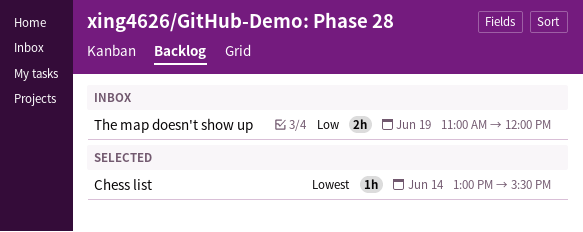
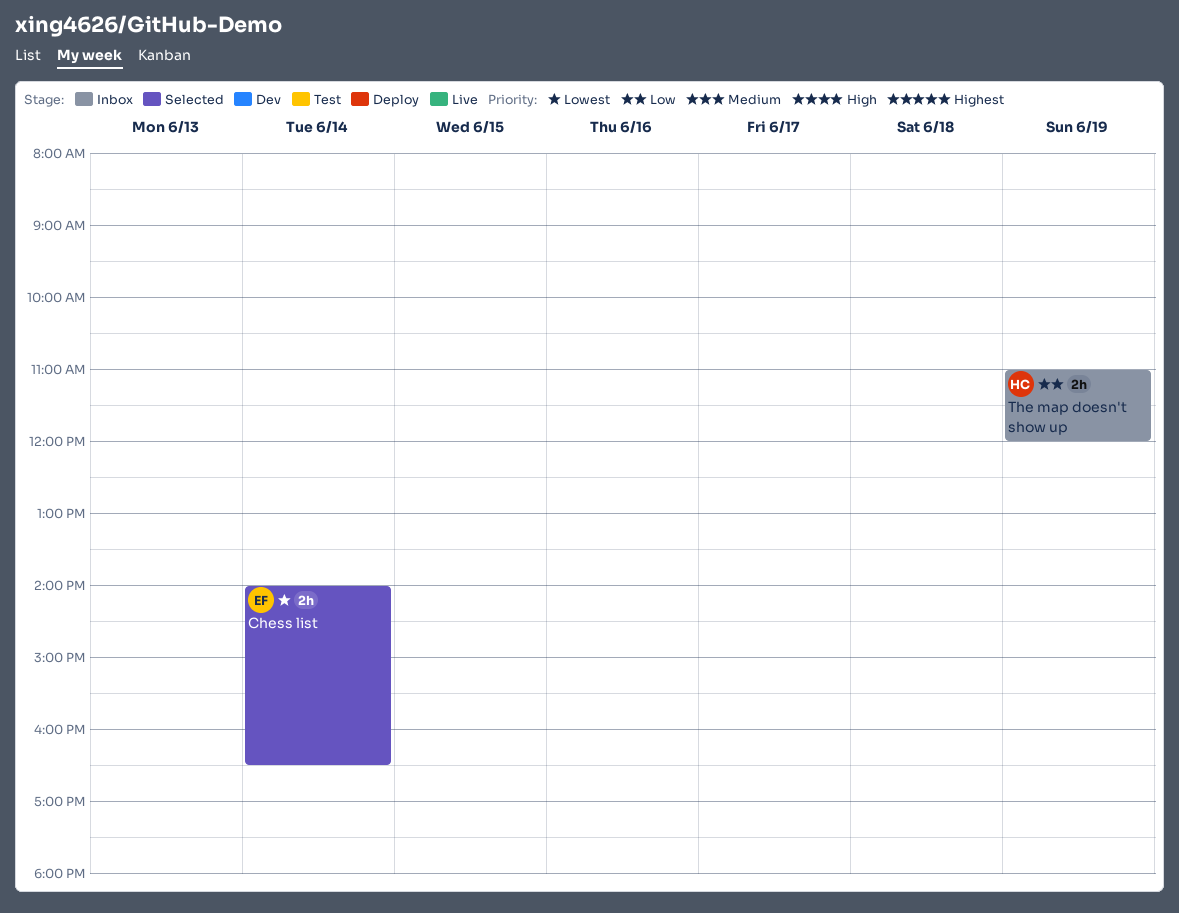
Chess list, estimate: 1h -> 2h
Chess list, begins: 13:00 -> 14:00
Chess list, ends: 15:30 -> 16:30

